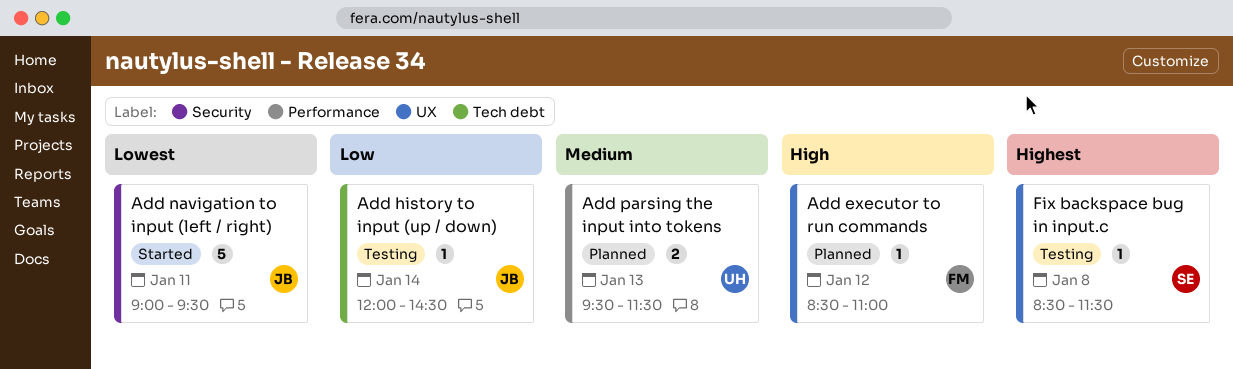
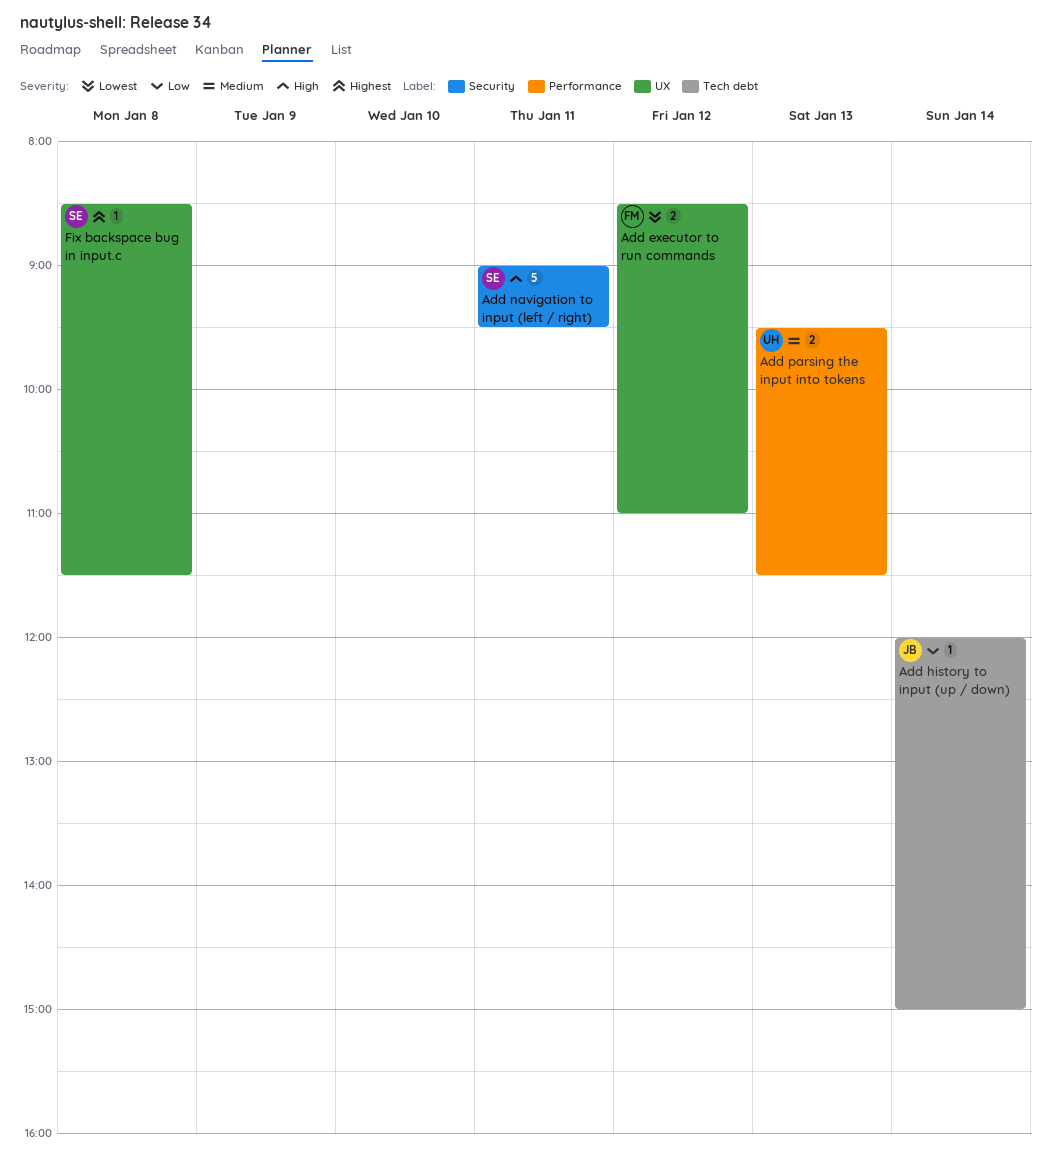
Add executor to run commands, priority: High -> Lowest
Add executor to run commands, estimate: 1 -> 2
Add history to input (up / down), ends: 14:30 -> 15:00
Add navigation to input (left / right), owner: JB -> SE
Add navigation to input (left / right), priority: Lowest -> High

